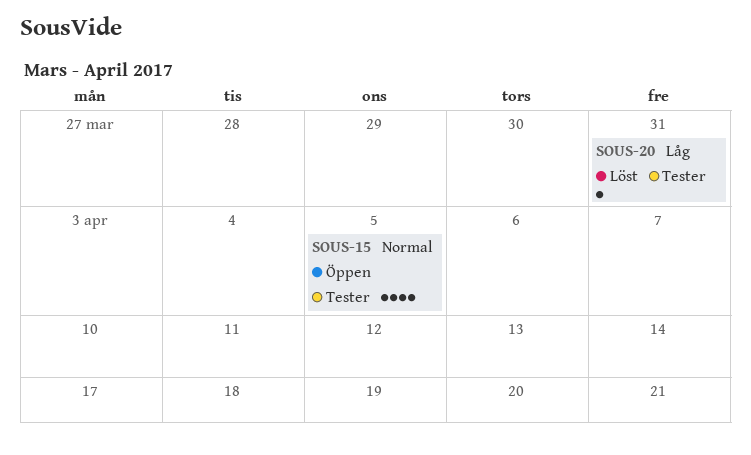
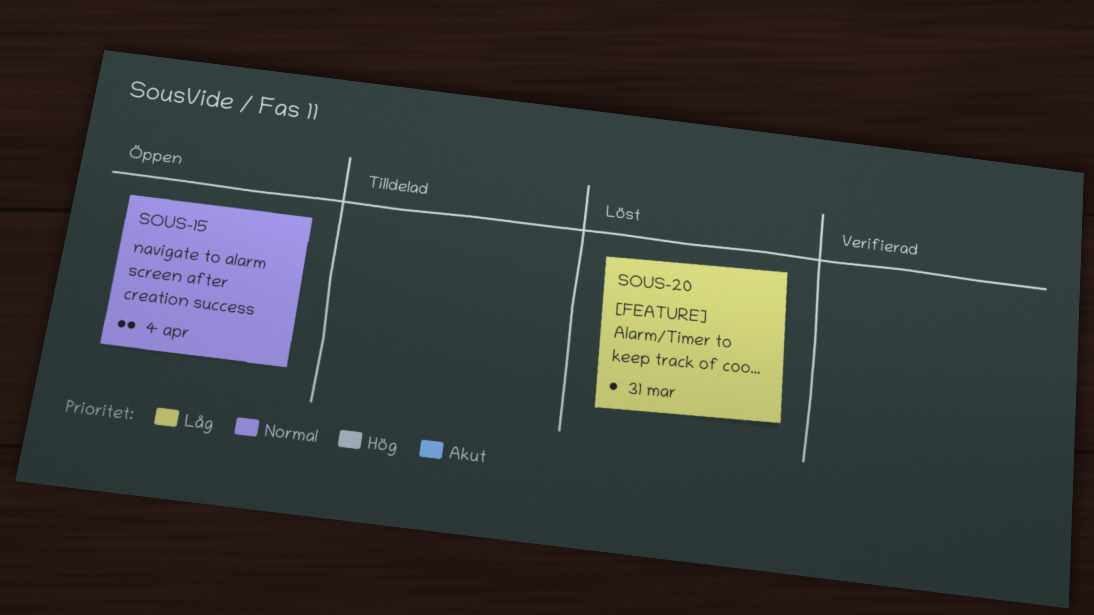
SOUS-15, estimate: 4 -> 2
SOUS-15, due: Apr 5 -> Apr 4

